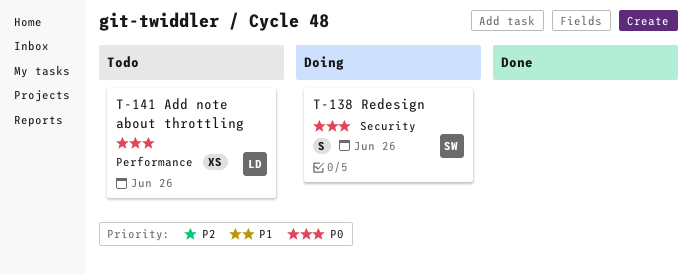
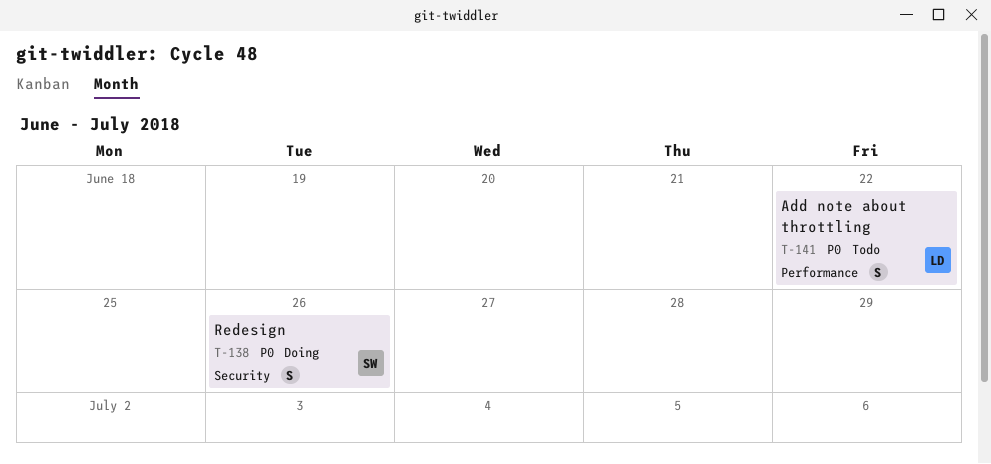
T-141, estimate: XS -> S
T-141, due: Jun 26 -> Jun 22

